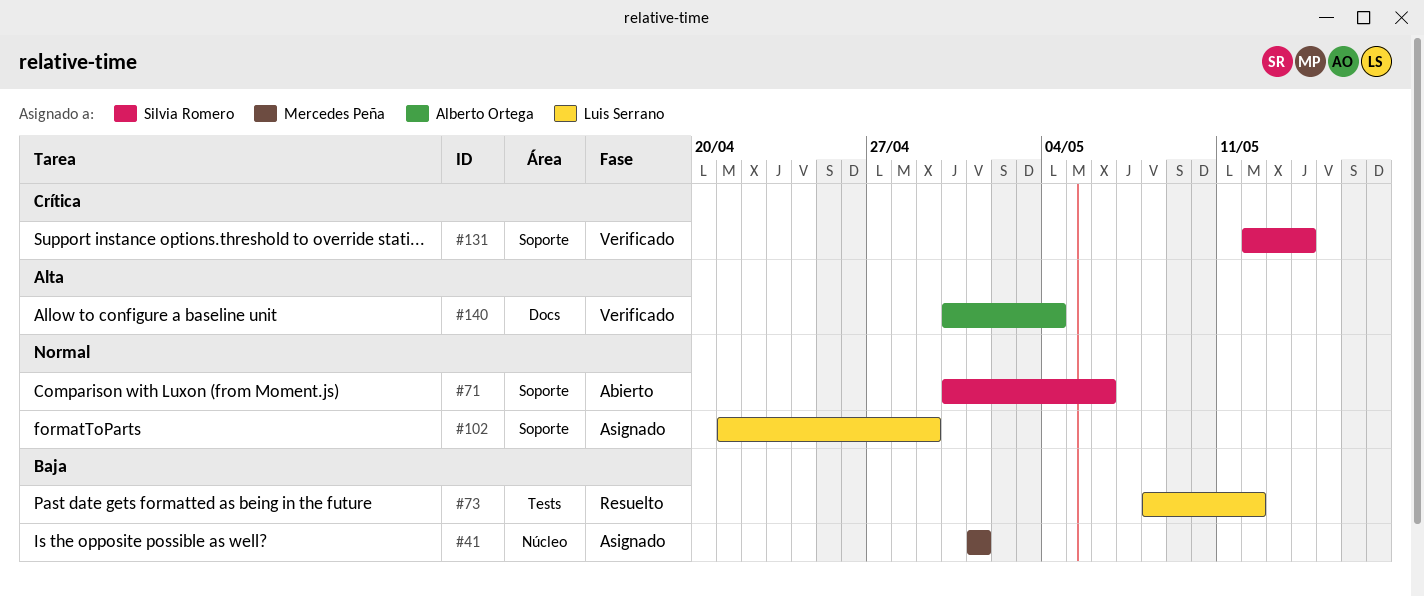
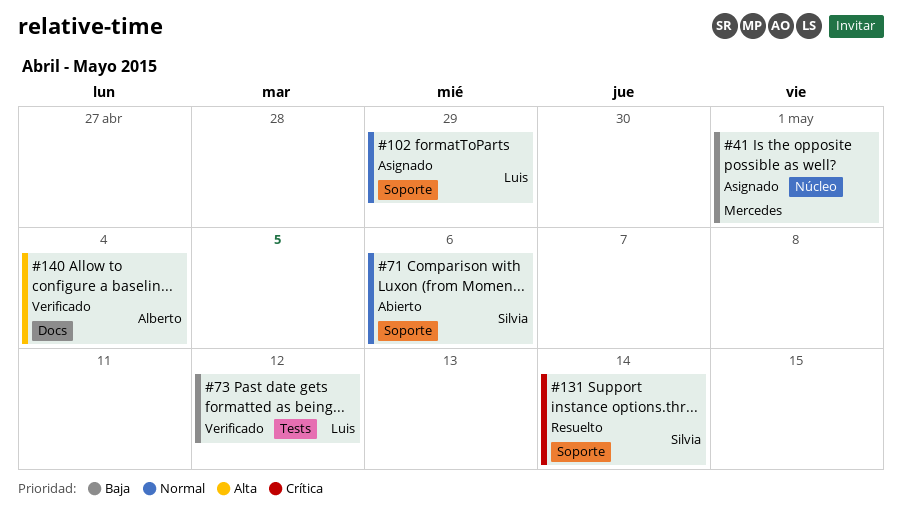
#73, status: Resuelto -> Verificado
#131, status: Verificado -> Resuelto

